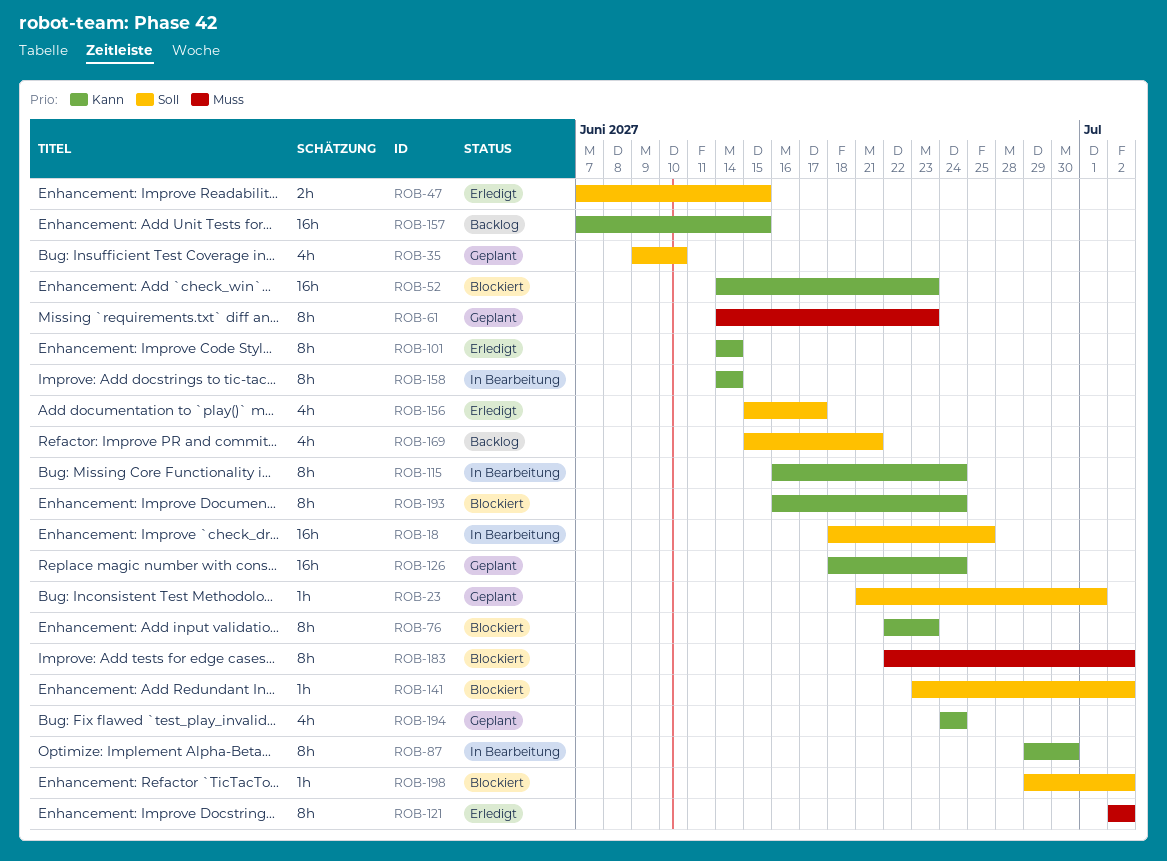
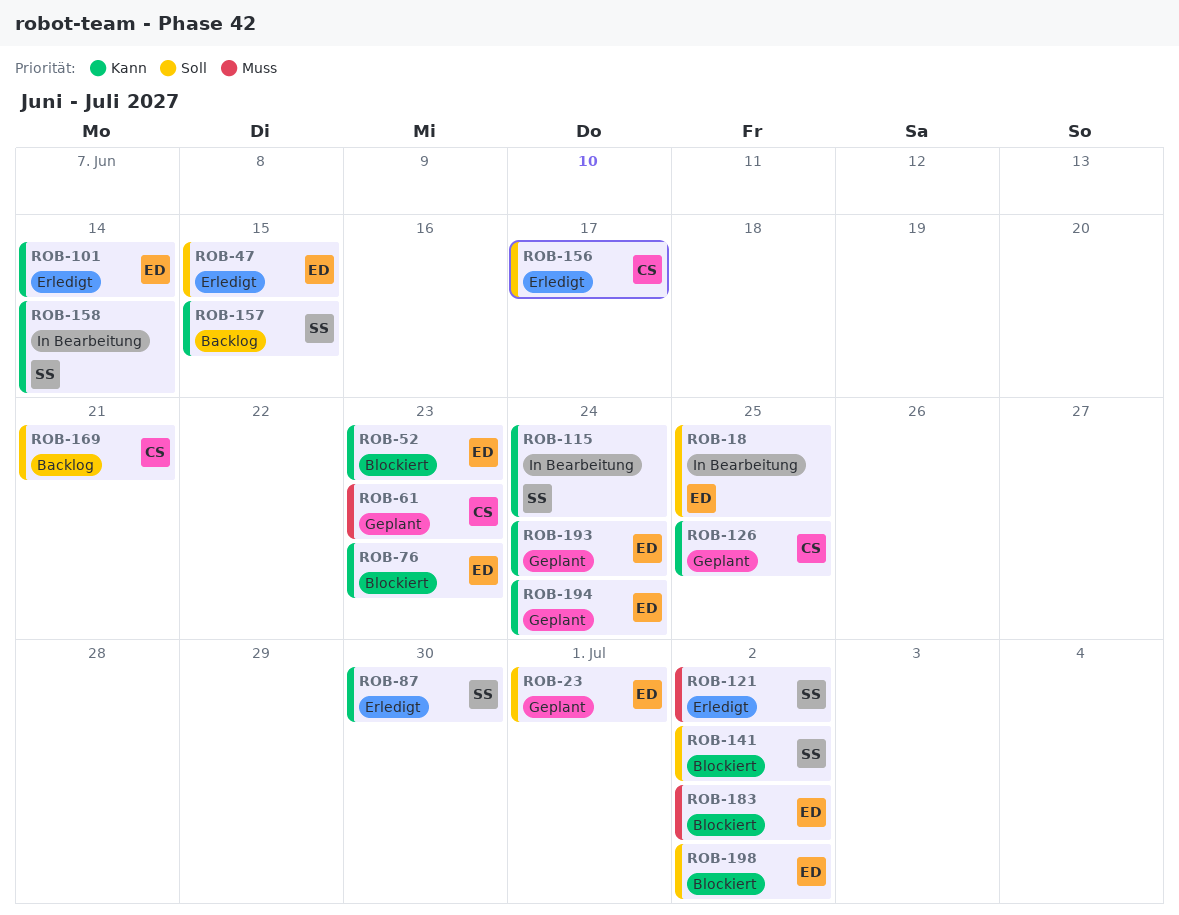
ROB-35: present -> none
ROB-87, status: In Bearbeitung -> Erledigt
ROB-126, due: Jun 24 -> Jun 25
ROB-193, status: Blockiert -> Geplant

